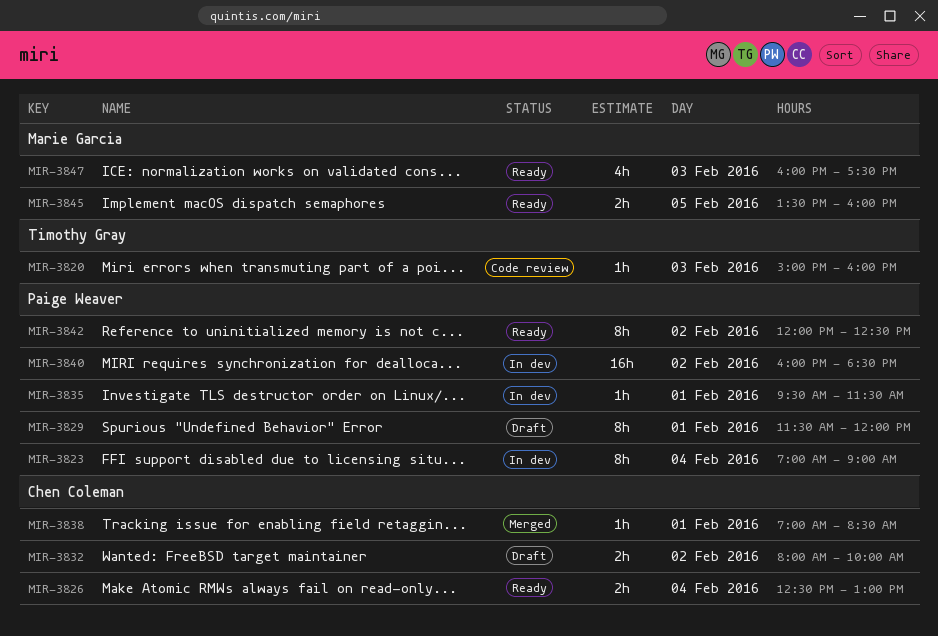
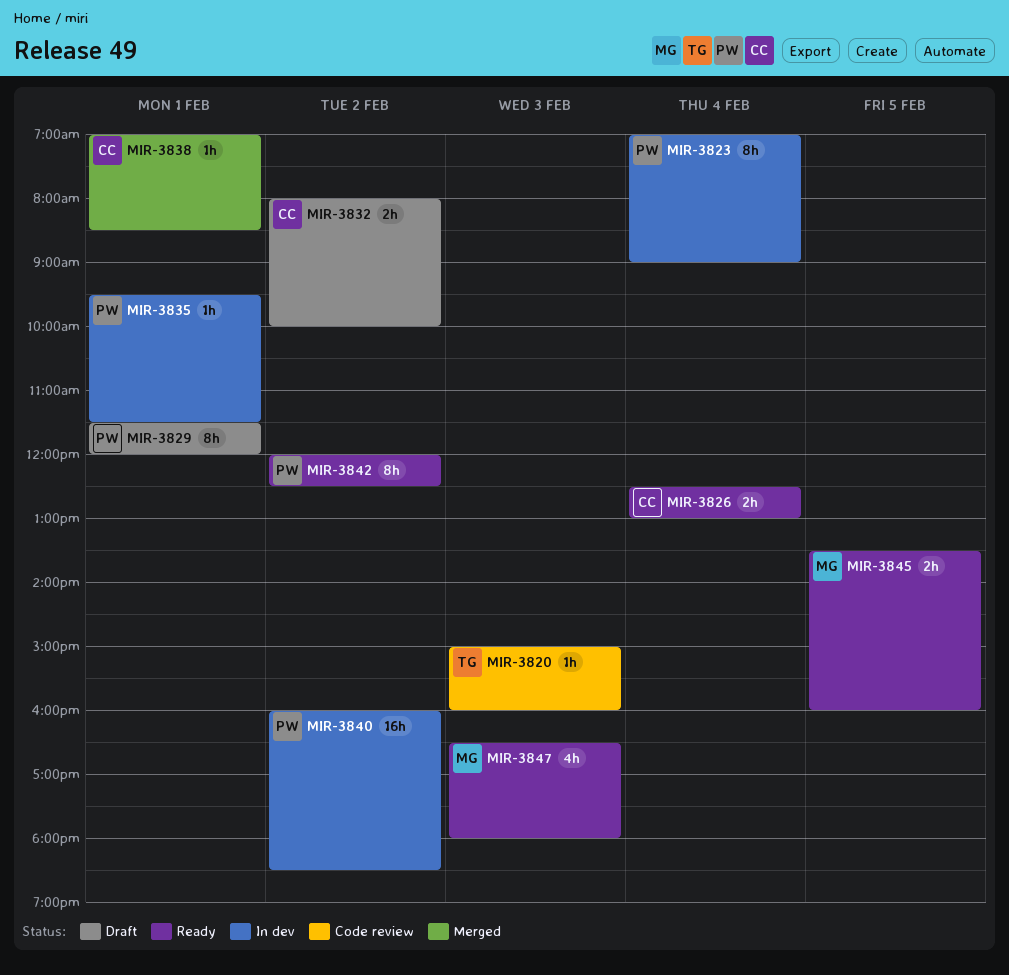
MIR-3847, begins: 16:00 -> 16:30
MIR-3847, ends: 17:30 -> 18:00

